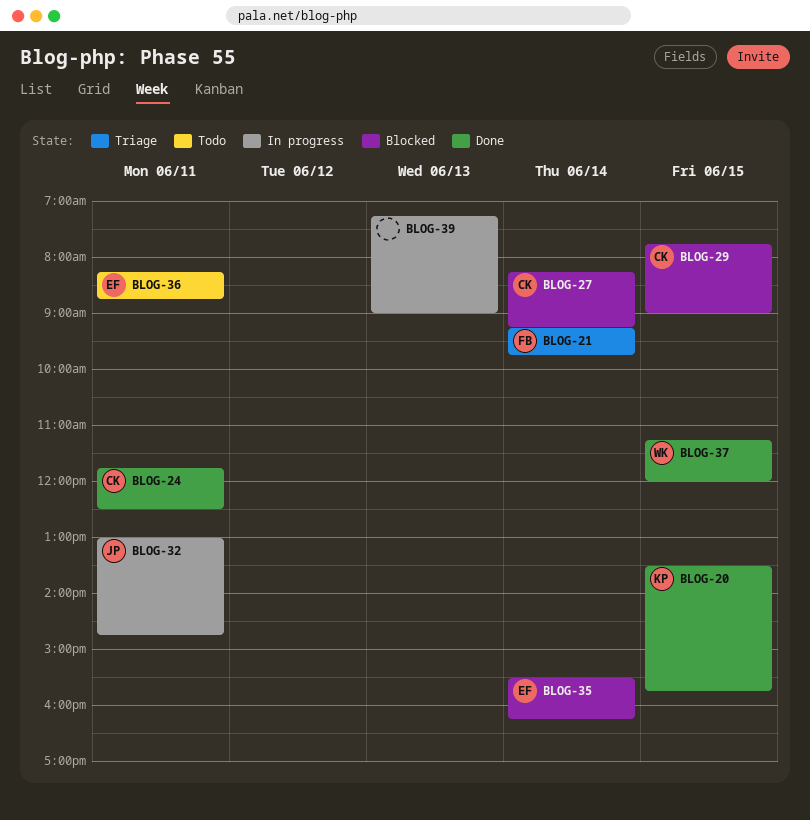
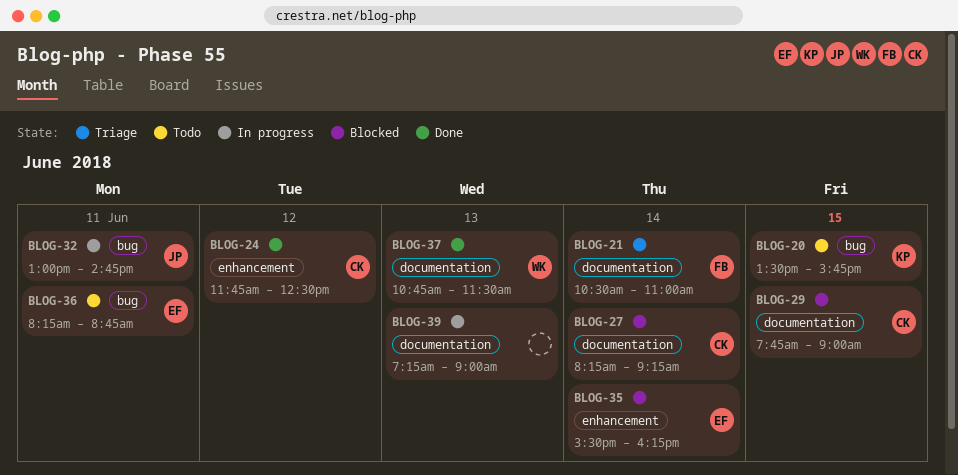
BLOG-20, status: Done -> Todo
BLOG-21, begins: 09:15 -> 10:30
BLOG-21, ends: 09:45 -> 11:00
BLOG-24, day: Jun 11 -> Jun 12
BLOG-37, day: Jun 15 -> Jun 13
BLOG-37, begins: 11:15 -> 10:45
BLOG-37, ends: 12:00 -> 11:30

